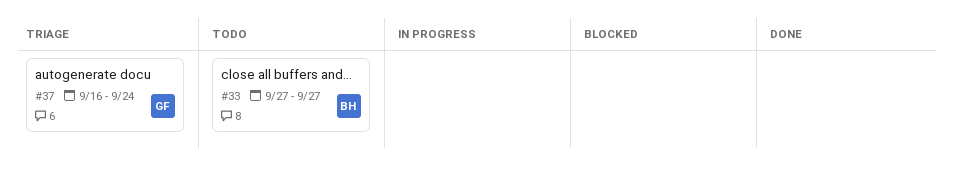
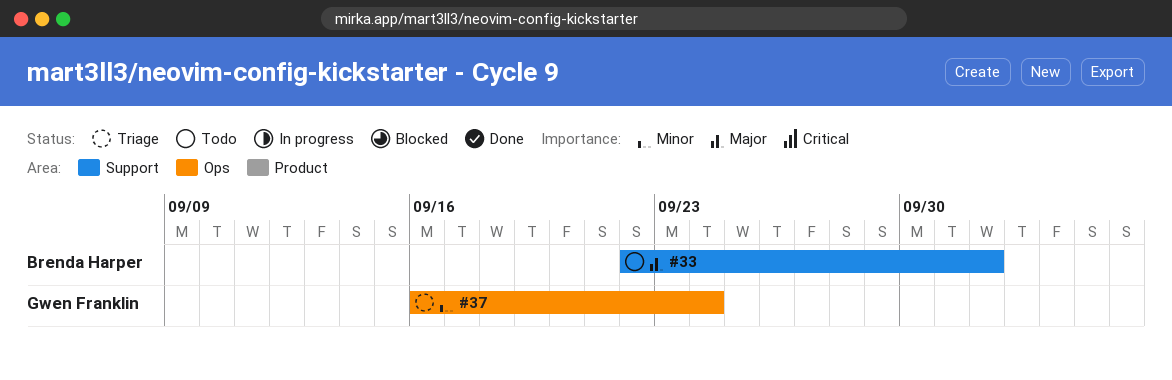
#33, start: Sep 27 -> Sep 22
#33, due: Sep 27 -> Oct 2

